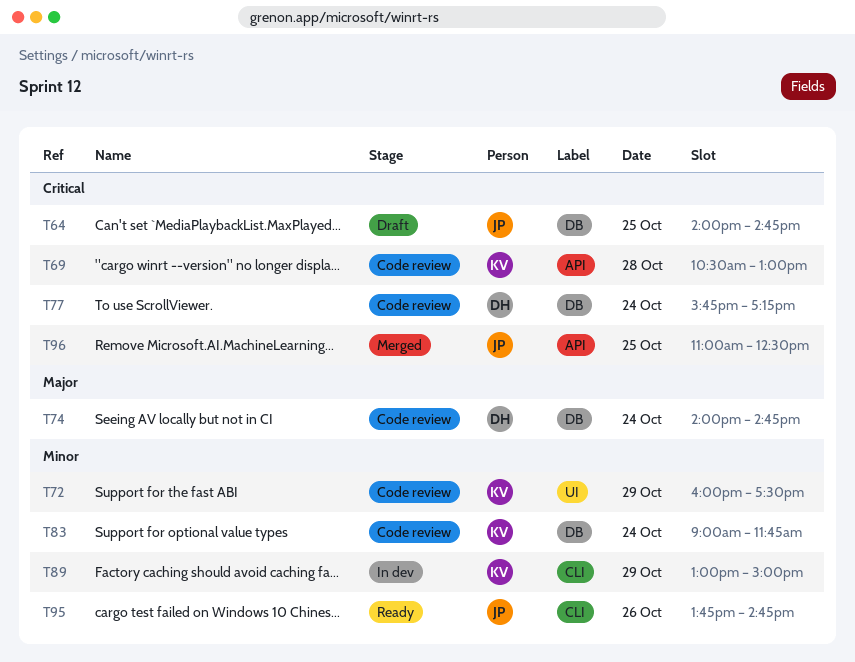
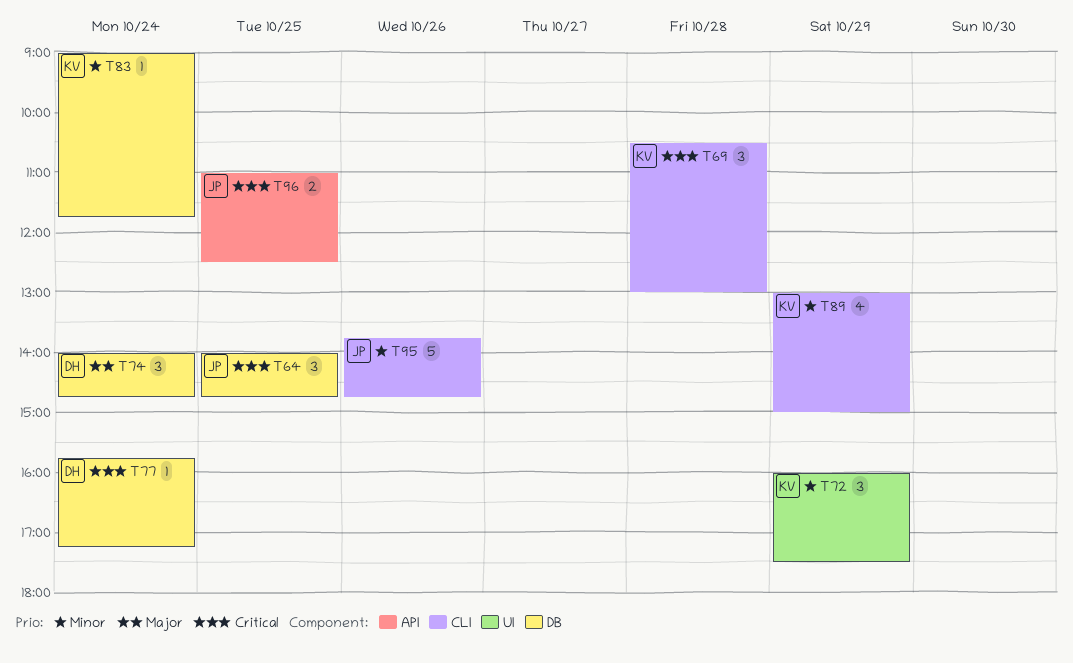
T69, label: API -> CLI

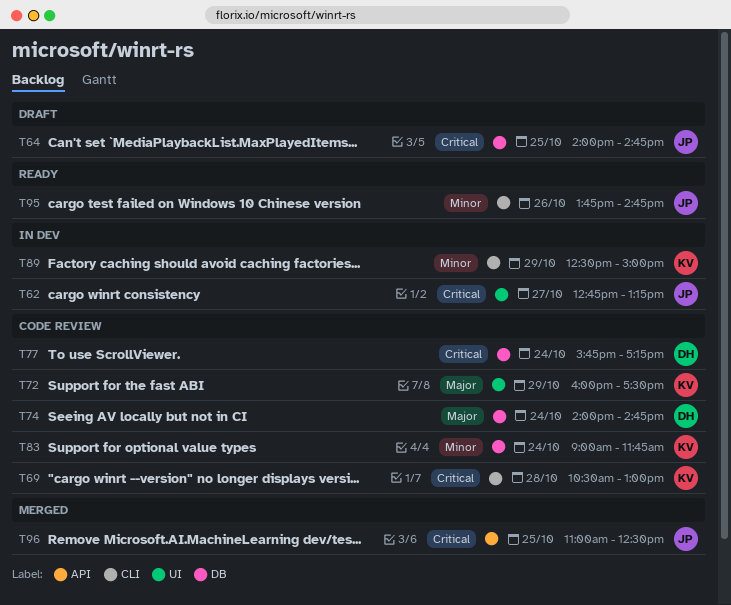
T62: none -> present
T72, priority: Minor -> Major
T89, begins: 13:00 -> 12:30

